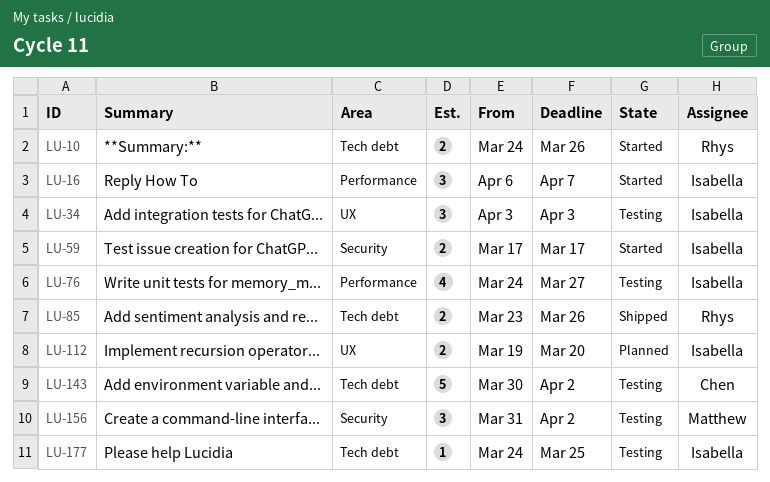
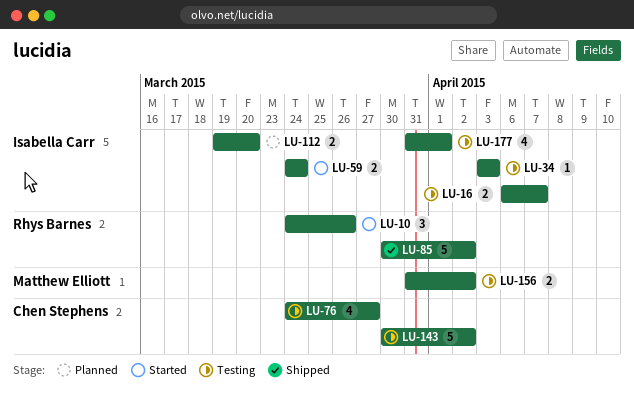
LU-10, estimate: 2 -> 3
LU-16, status: Started -> Testing
LU-16, estimate: 3 -> 2
LU-34, estimate: 3 -> 1
LU-59, start: Mar 17 -> Mar 24
LU-59, due: Mar 17 -> Mar 24
LU-76, owner: Isabella Carr -> Chen Stephens
LU-85, estimate: 2 -> 5
LU-85, start: Mar 23 -> Mar 30
LU-85, due: Mar 26 -> Apr 2
LU-156, estimate: 3 -> 2
LU-177, estimate: 1 -> 4
LU-177, start: Mar 24 -> Mar 31
LU-177, due: Mar 25 -> Apr 1

